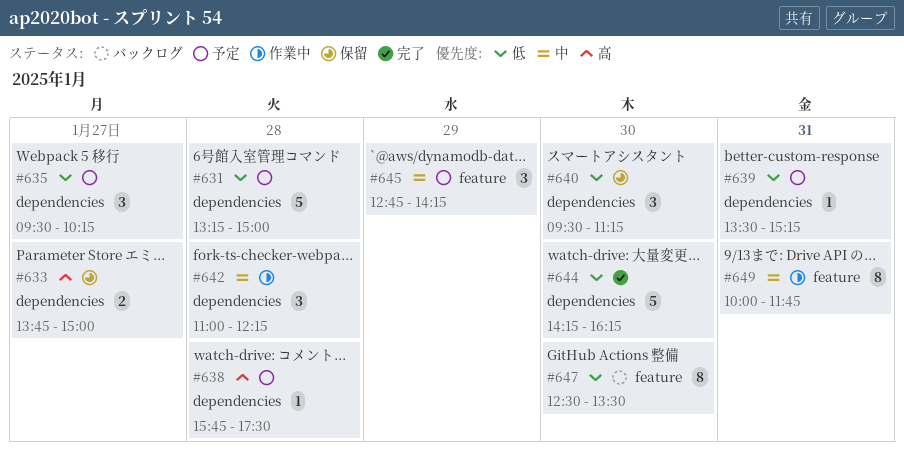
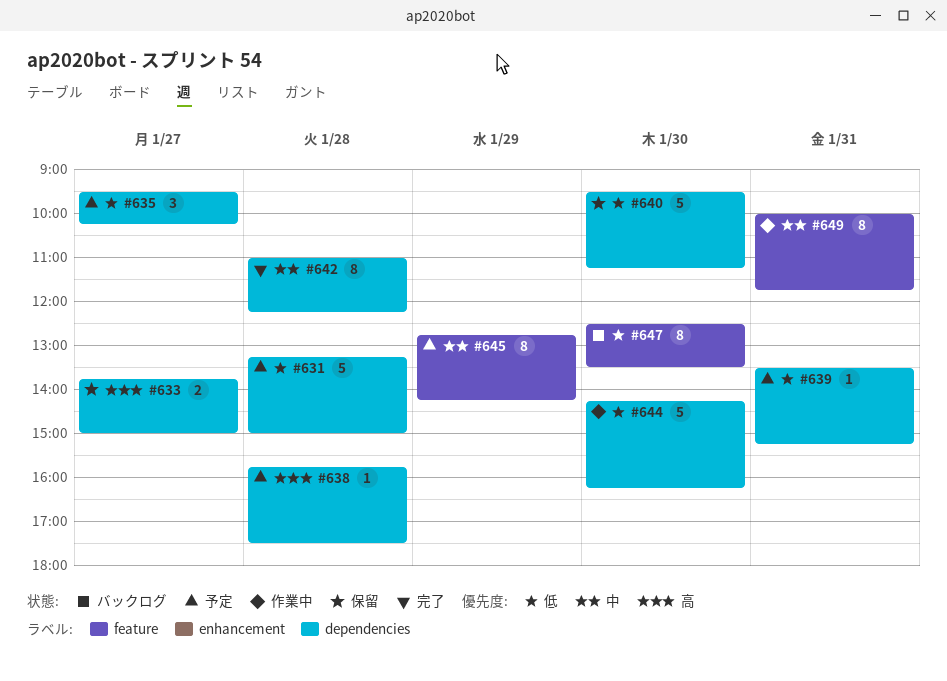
#640, estimate: 3 -> 5
#642, status: 作業中 -> 完了
#642, estimate: 3 -> 8
#644, status: 完了 -> 作業中
#645, estimate: 3 -> 8

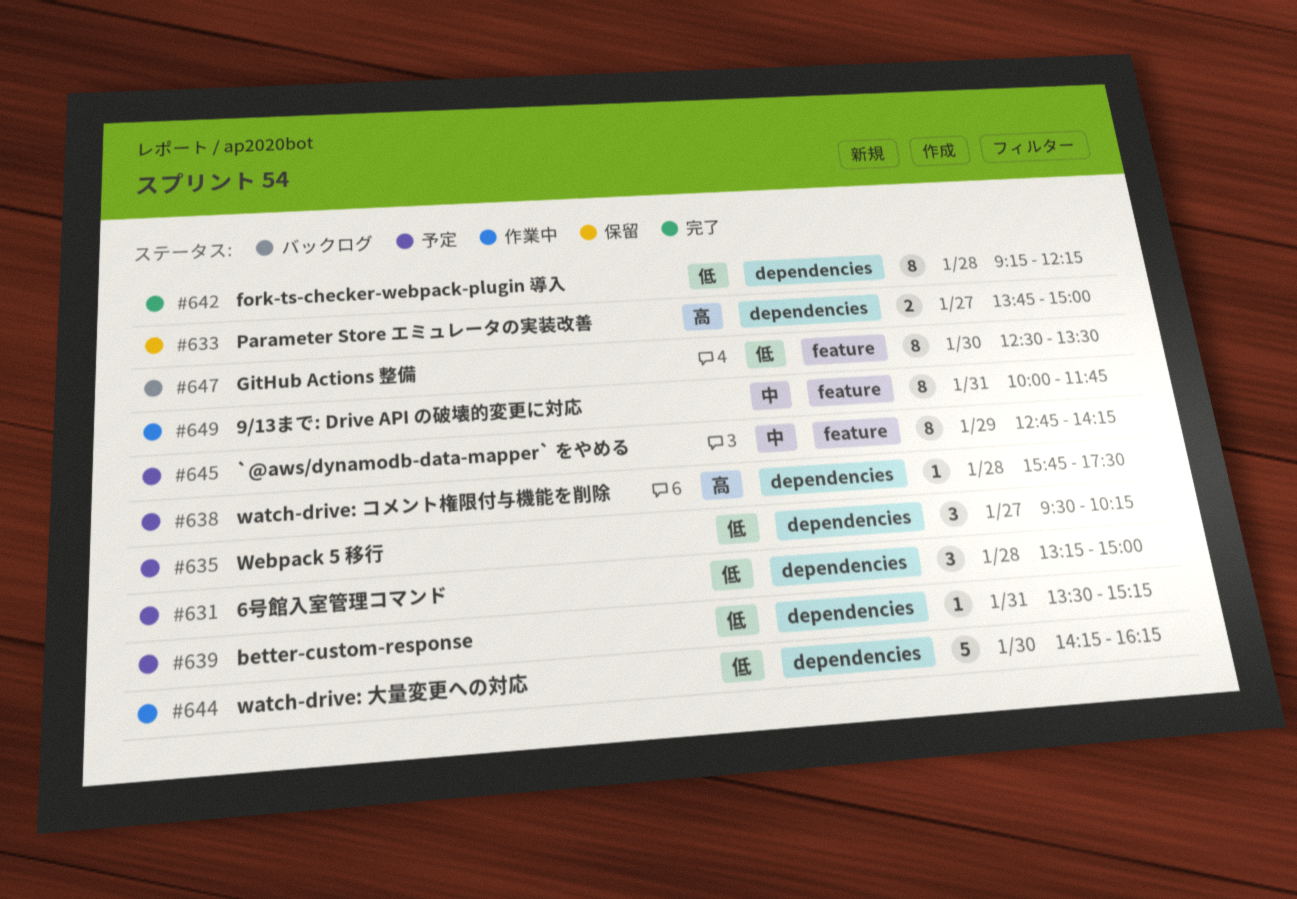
#631, estimate: 5 -> 3
#640: present -> none
#642, priority: 中 -> 低
#642, begins: 11:00 -> 09:15

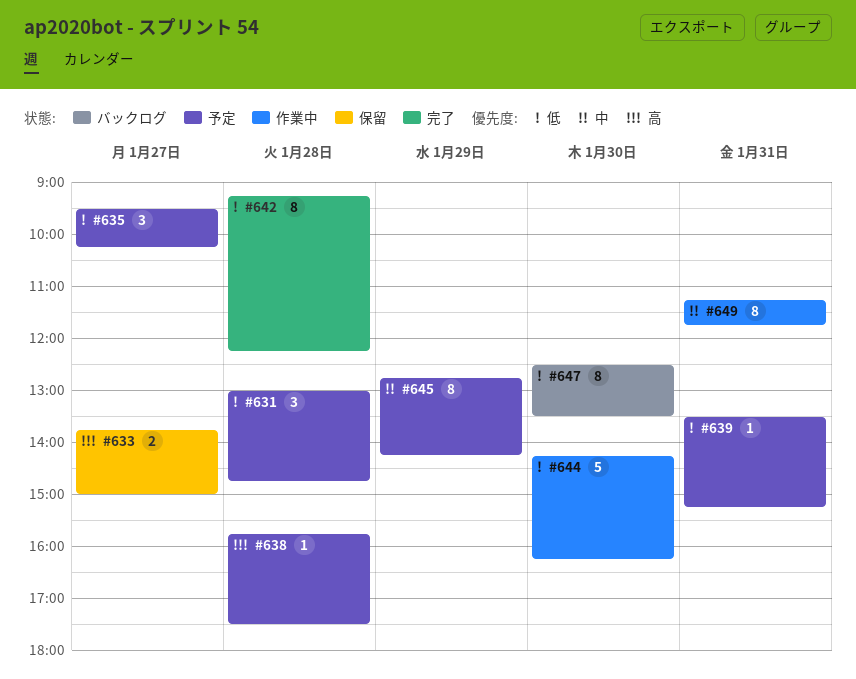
#631, begins: 13:15 -> 13:00
#631, ends: 15:00 -> 14:45
#649, begins: 10:00 -> 11:15

